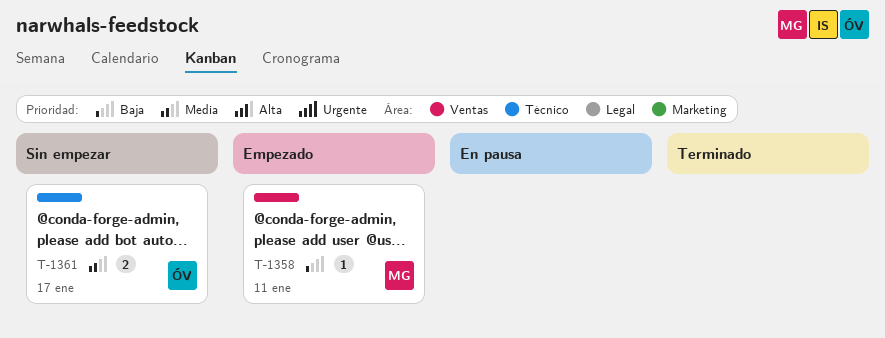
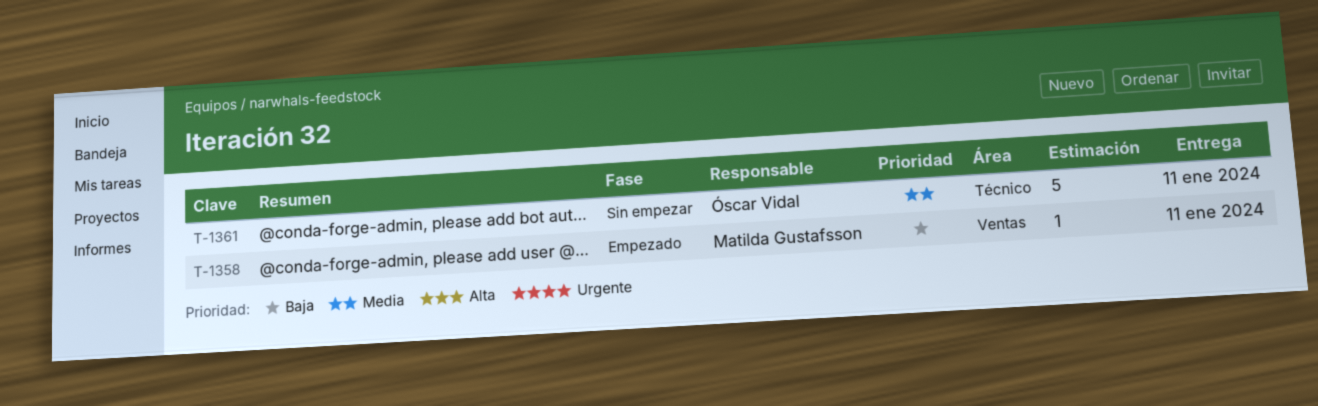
T-1361, estimate: 2 -> 5
T-1361, due: Jan 17 -> Jan 11

